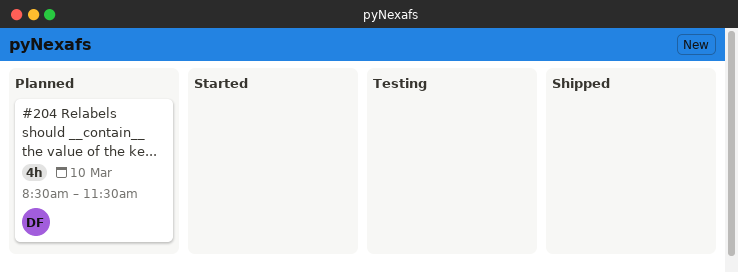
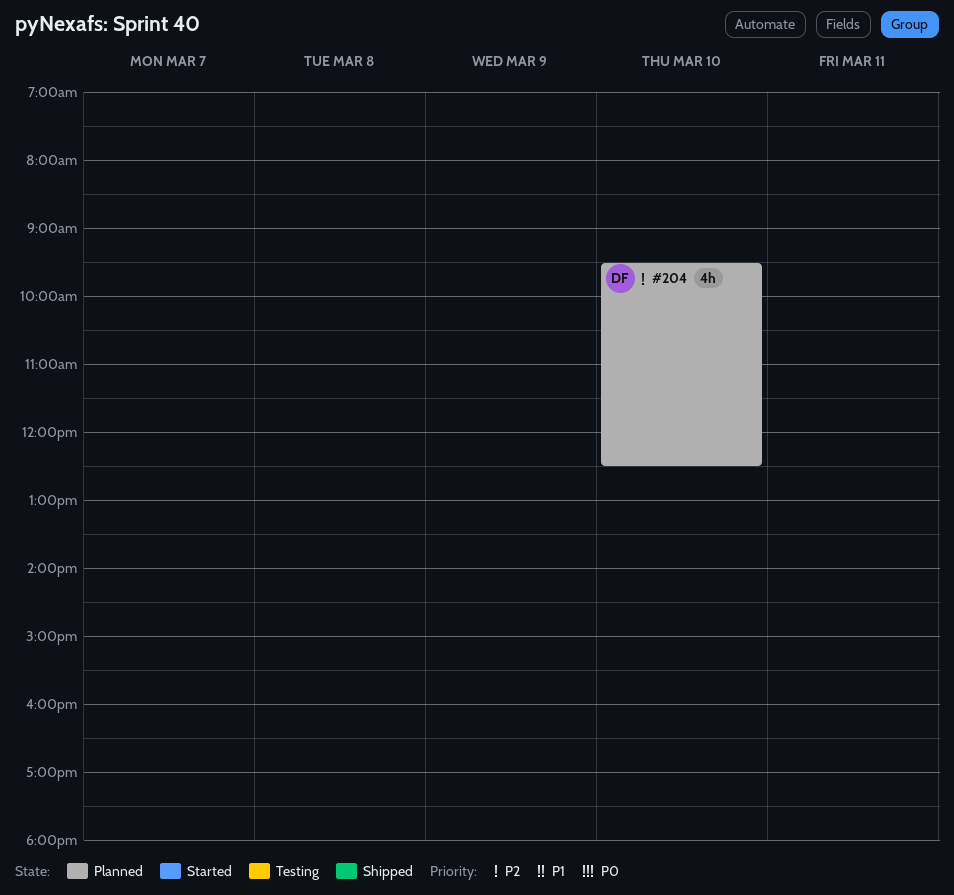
#204, begins: 08:30 -> 09:30
#204, ends: 11:30 -> 12:30

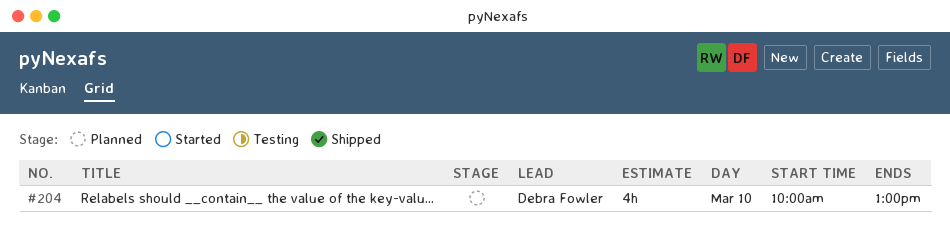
#204, begins: 09:30 -> 10:00
#204, ends: 12:30 -> 13:00

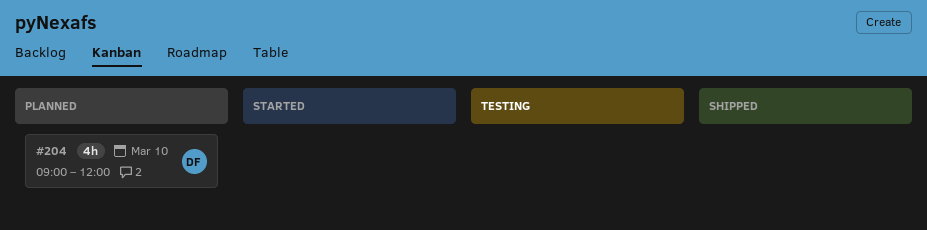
#204, begins: 10:00 -> 09:00
#204, ends: 13:00 -> 12:00

